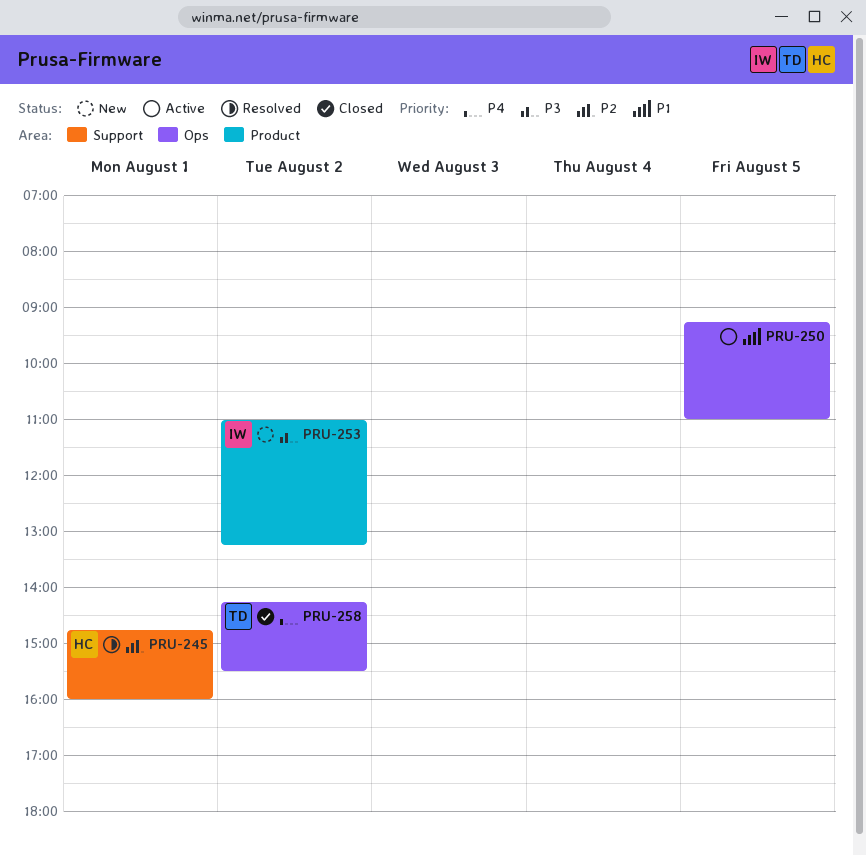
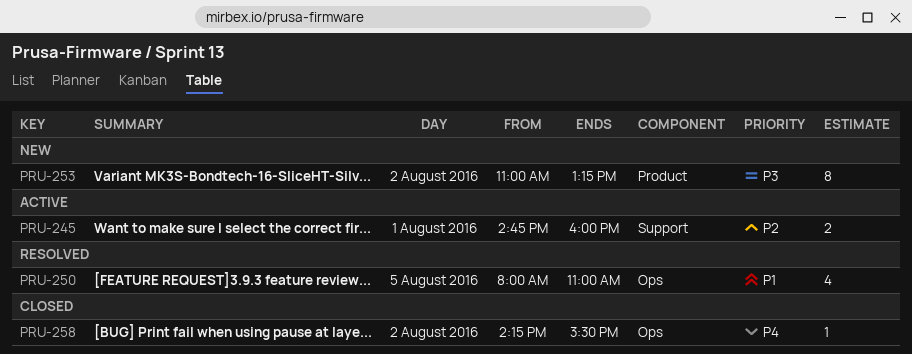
PRU-245, status: Resolved -> Active
PRU-250, status: Active -> Resolved
PRU-250, begins: 09:15 -> 08:00

